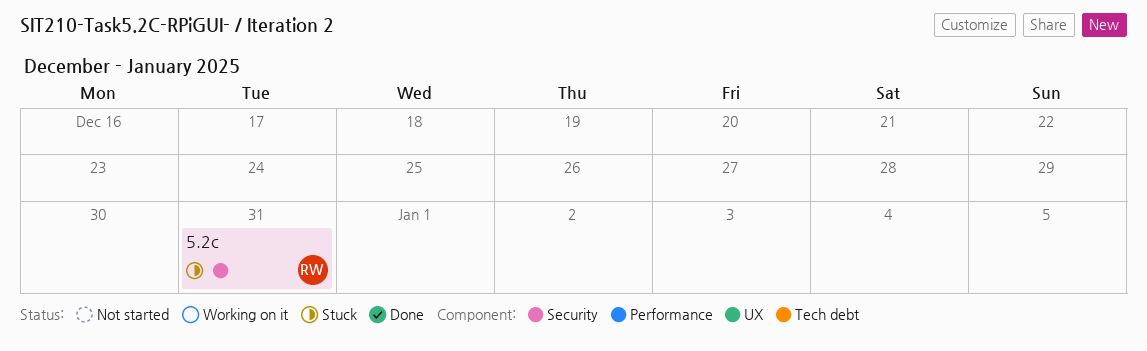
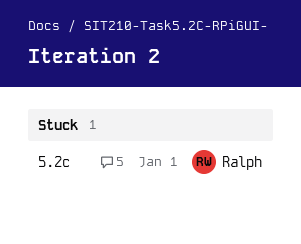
5.2c, due: Dec 31 -> Jan 1

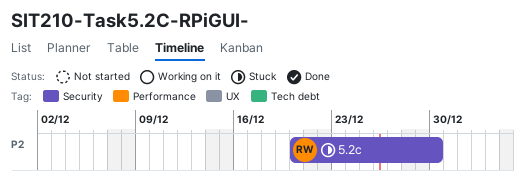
5.2c, due: Jan 1 -> Dec 30

